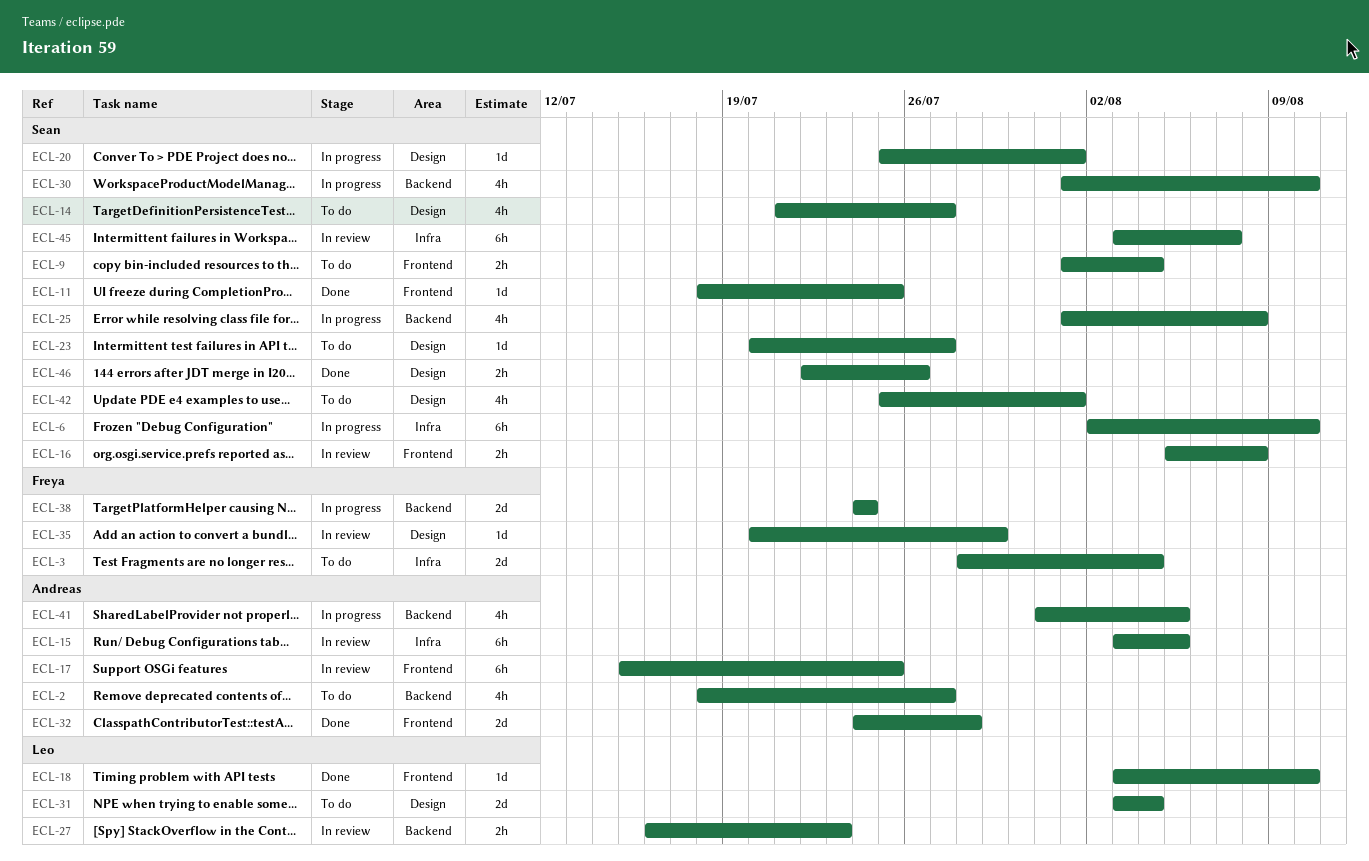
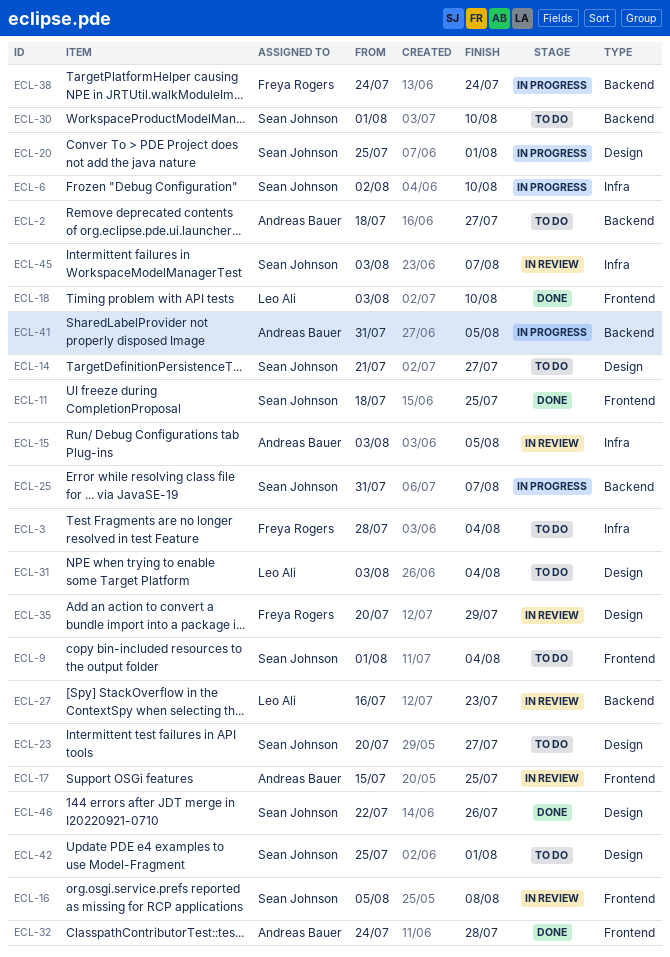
ECL-25, start: Aug 1 -> Jul 31
ECL-25, due: Aug 8 -> Aug 7
ECL-30, status: In progress -> To do

